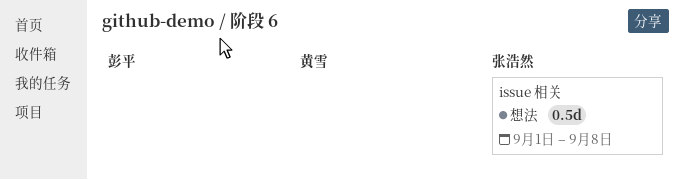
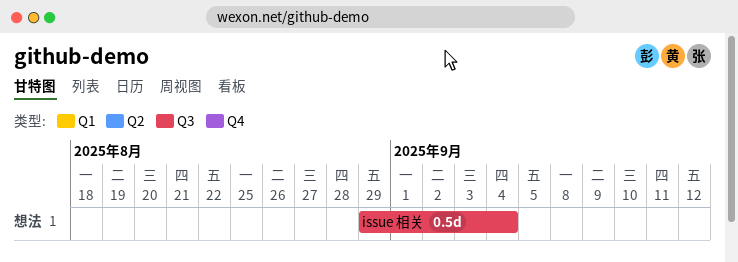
issue 相关, start: Sep 1 -> Aug 29
issue 相关, due: Sep 8 -> Sep 4

